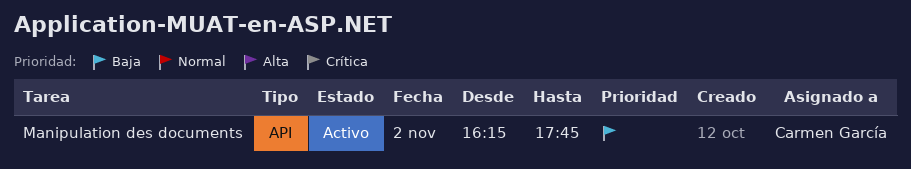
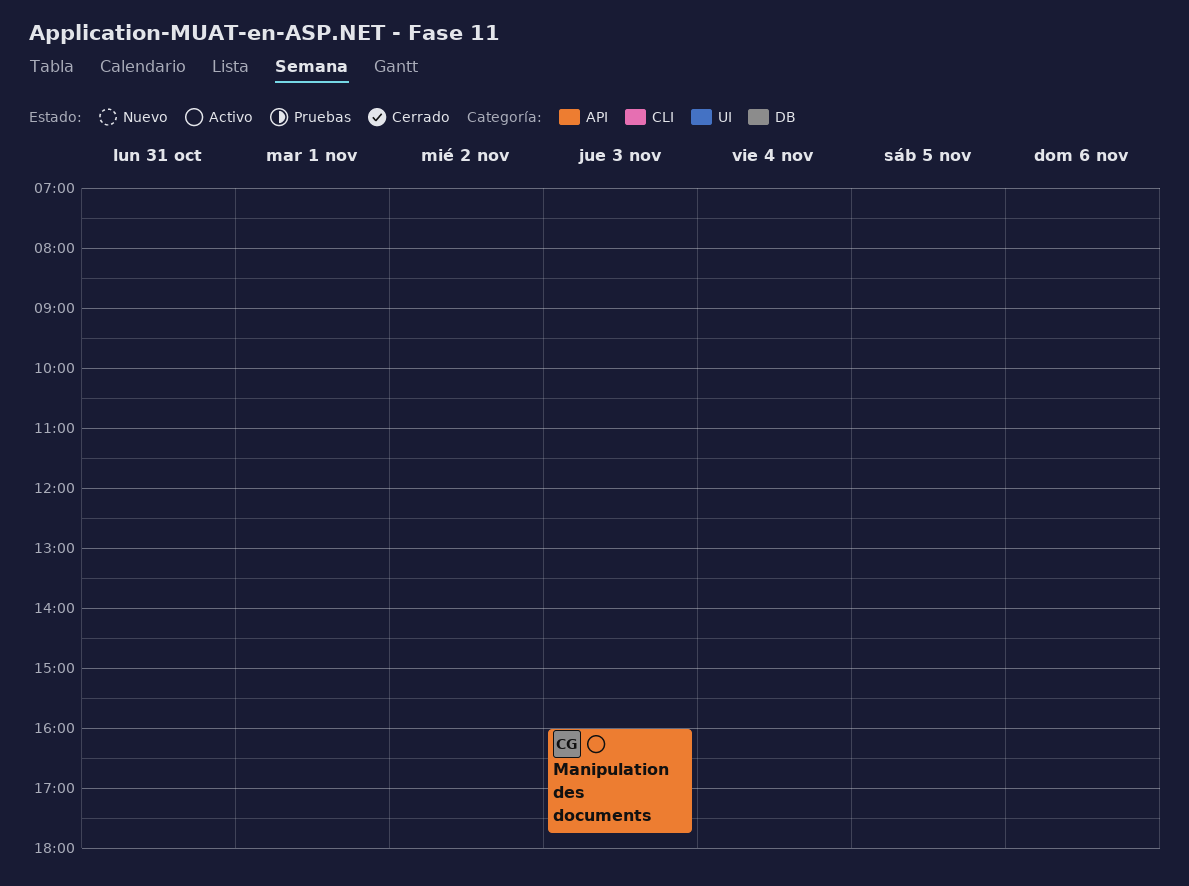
Manipulation des documents, day: Nov 2 -> Nov 3
Manipulation des documents, begins: 16:15 -> 16:00

